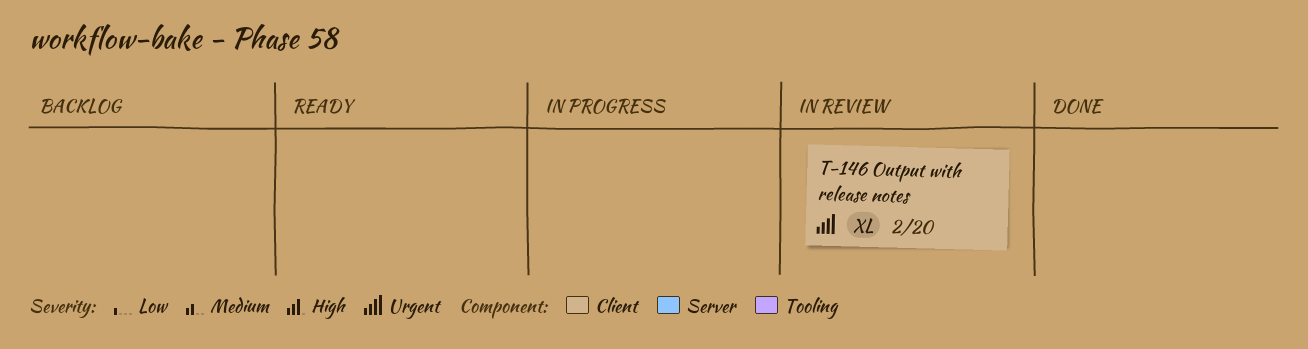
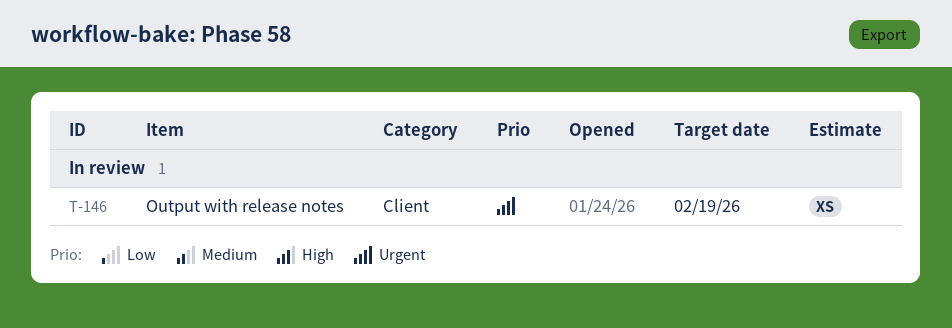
T-146, estimate: XL -> XS
T-146, due: Feb 20 -> Feb 19

